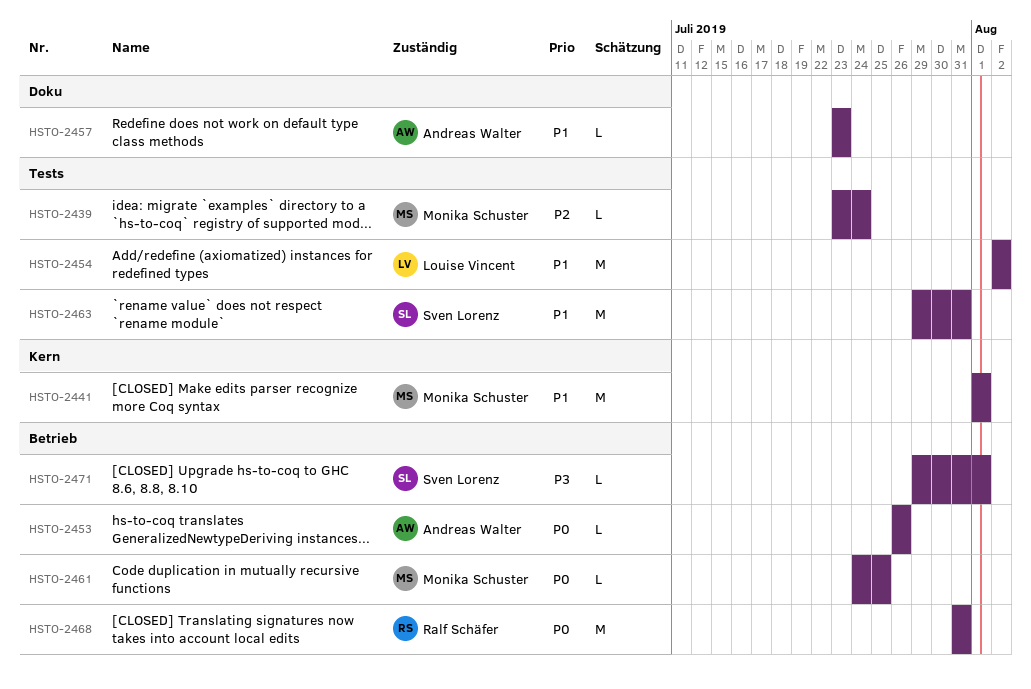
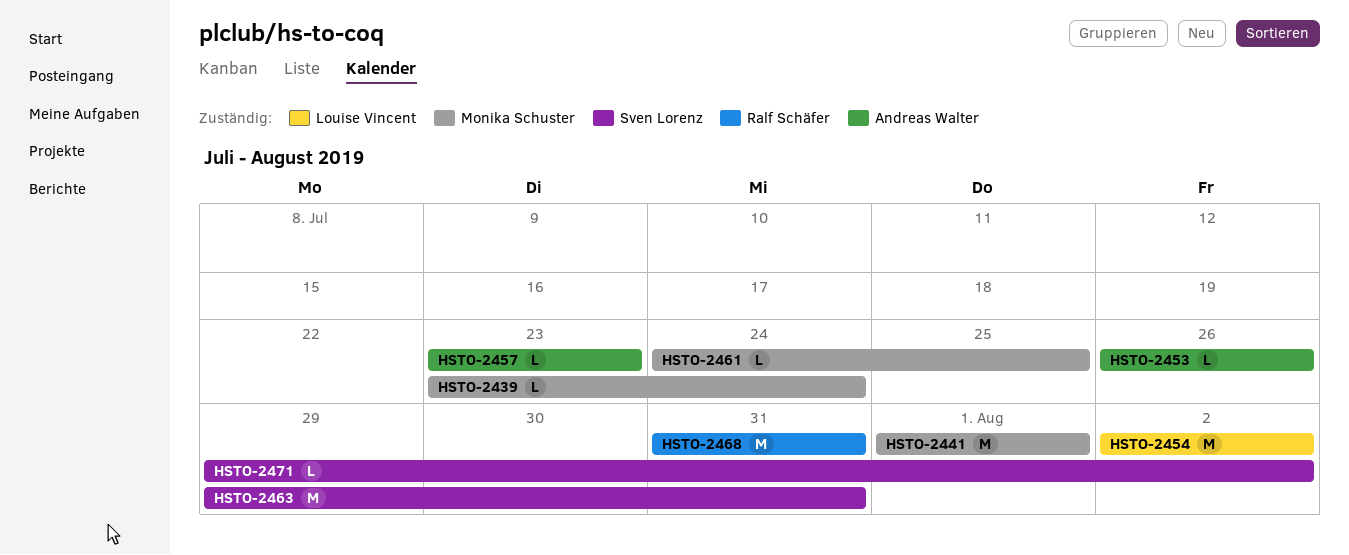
HSTO-2471, due: Aug 1 -> Aug 2

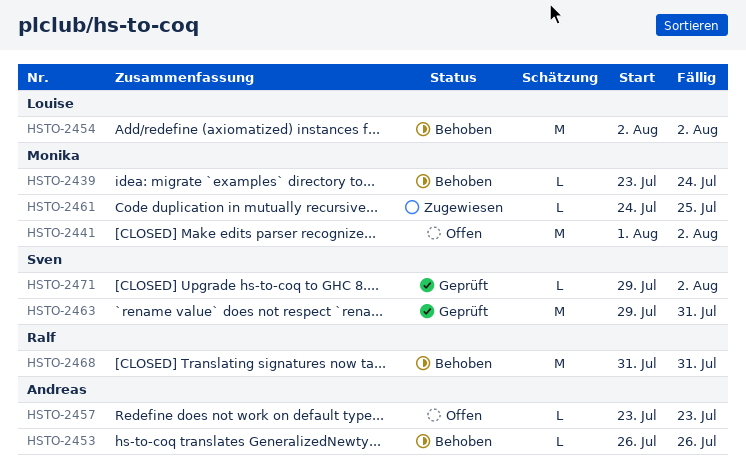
HSTO-2441, due: Aug 1 -> Aug 2

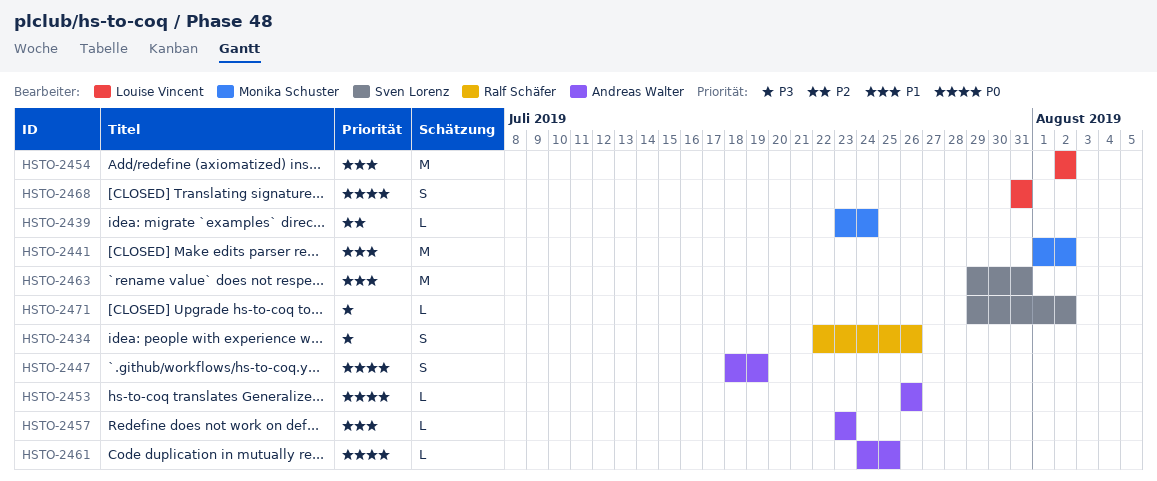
HSTO-2434: none -> present
HSTO-2447: none -> present
HSTO-2461, owner: Monika Schuster -> Andreas Walter
HSTO-2468, owner: Ralf Schäfer -> Louise Vincent
HSTO-2468, estimate: M -> S

